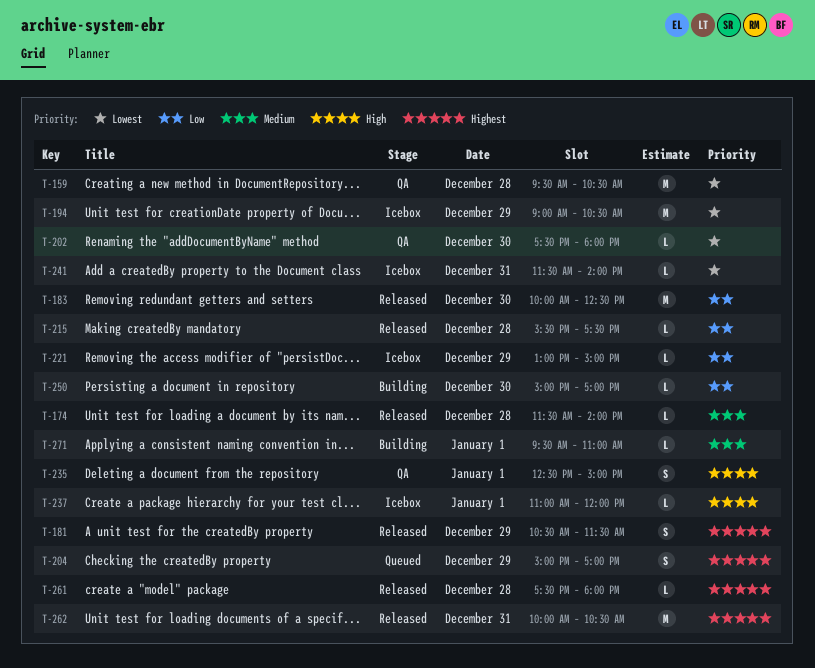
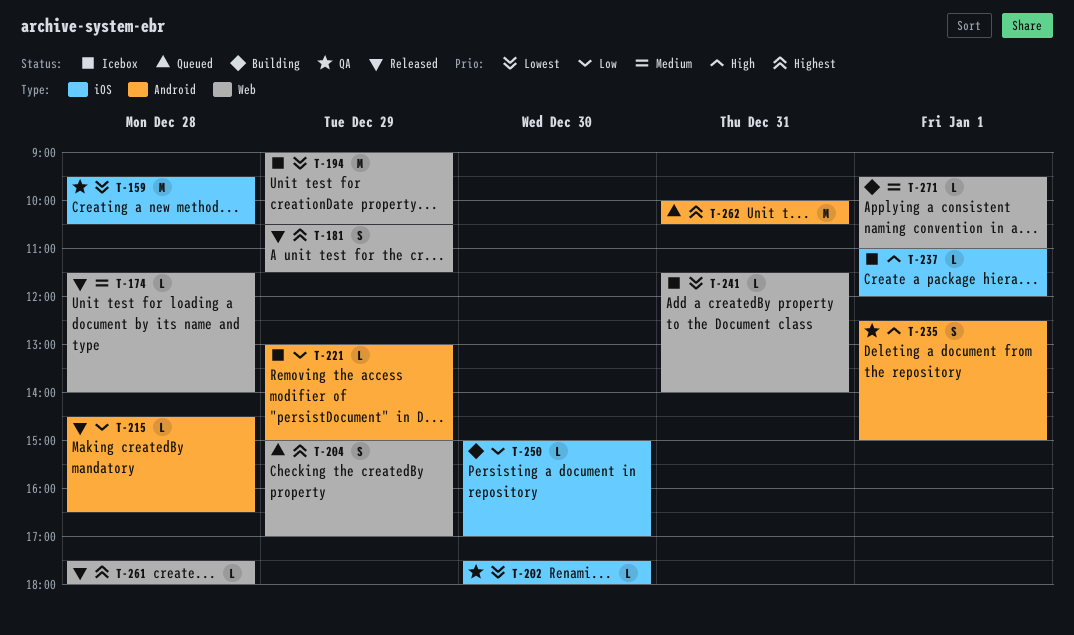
T-183: present -> none
T-215, begins: 15:30 -> 14:30
T-215, ends: 17:30 -> 16:30
T-262, status: Released -> Queued

